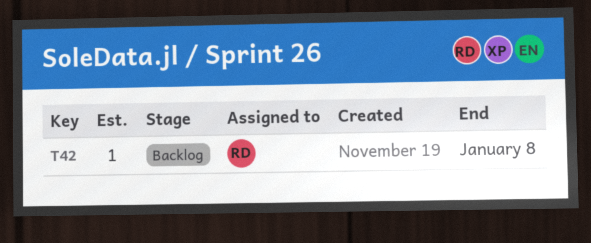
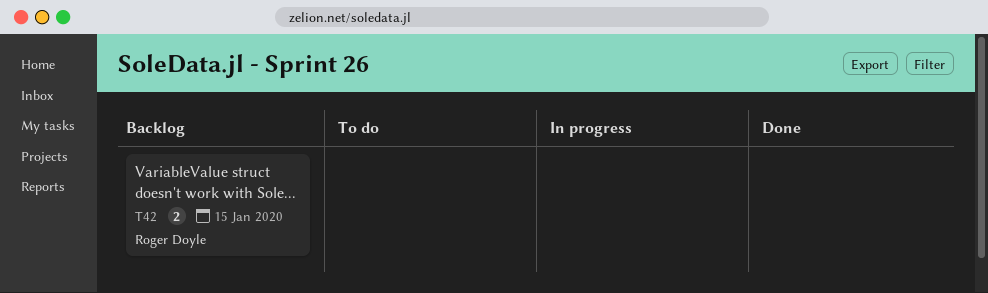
T42, estimate: 1 -> 2
T42, due: Jan 8 -> Jan 15

